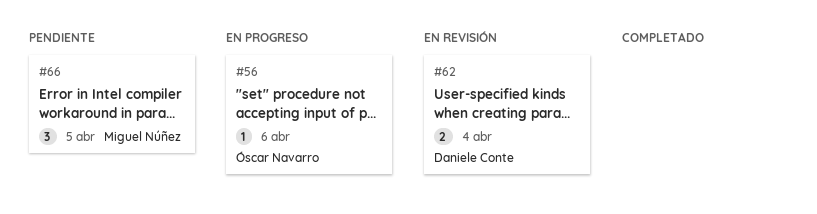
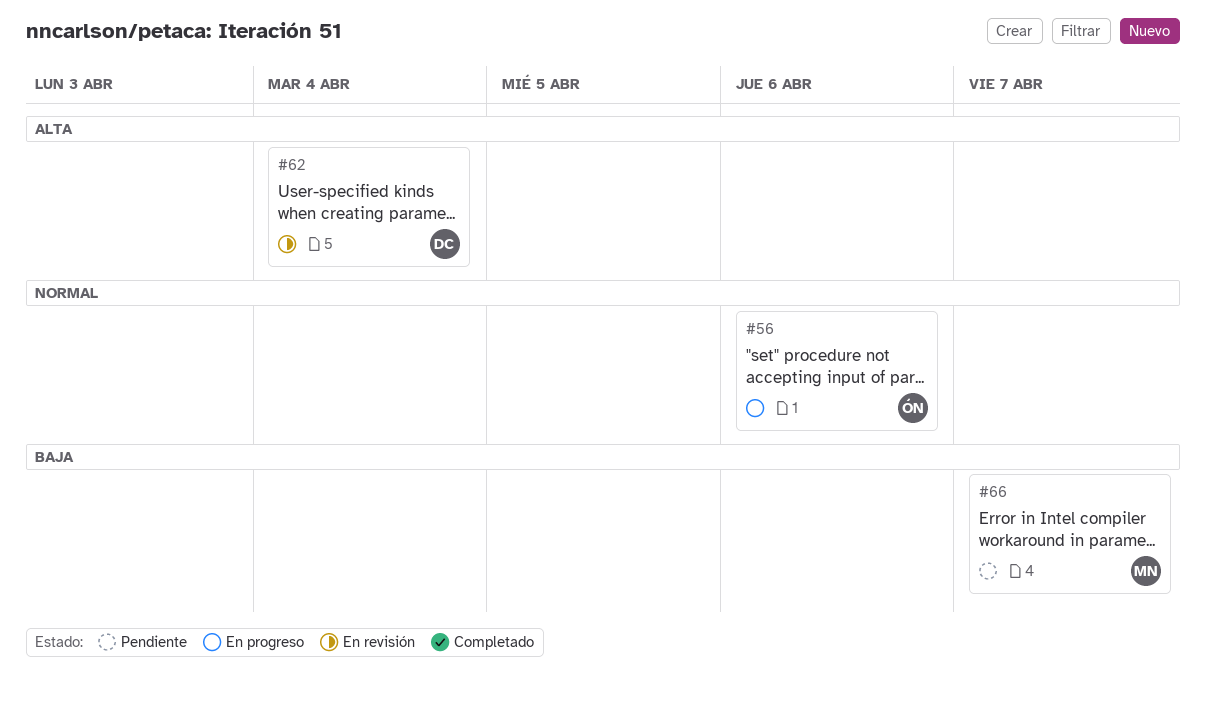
#66, due: Apr 5 -> Apr 7

